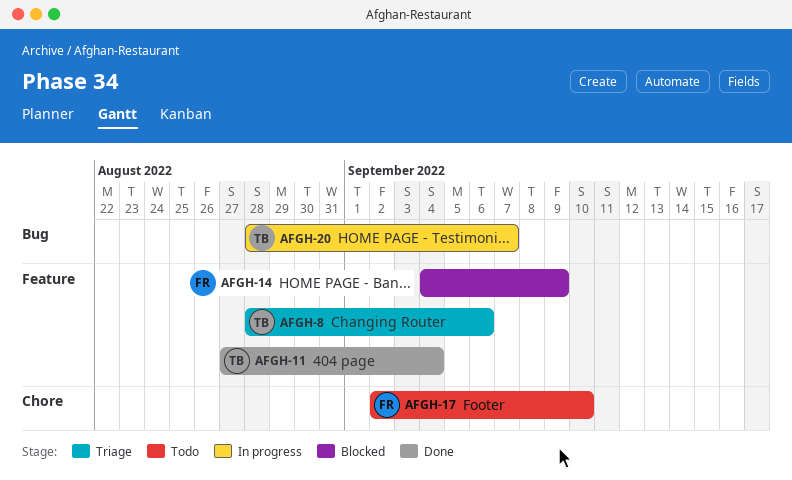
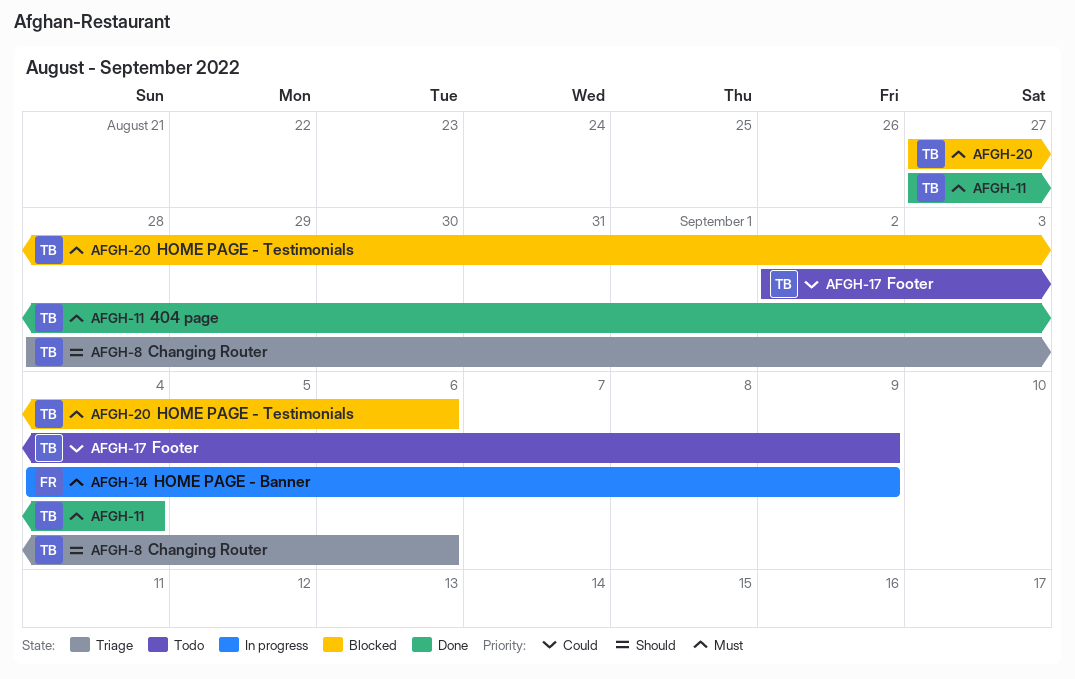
AFGH-14, status: Blocked -> In progress
AFGH-17, owner: FR -> TB
AFGH-17, due: Sep 10 -> Sep 9
AFGH-20, status: In progress -> Blocked
AFGH-20, start: Aug 28 -> Aug 27
AFGH-20, due: Sep 7 -> Sep 6

